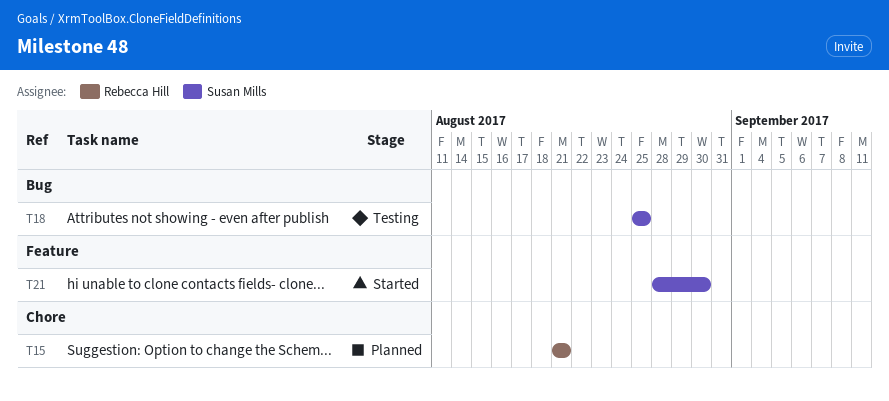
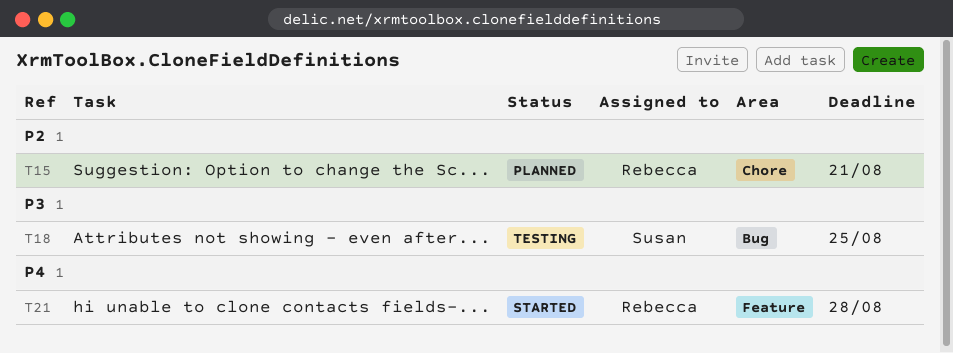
T21, owner: Susan Mills -> Rebecca Hill
T21, due: Aug 30 -> Aug 28

